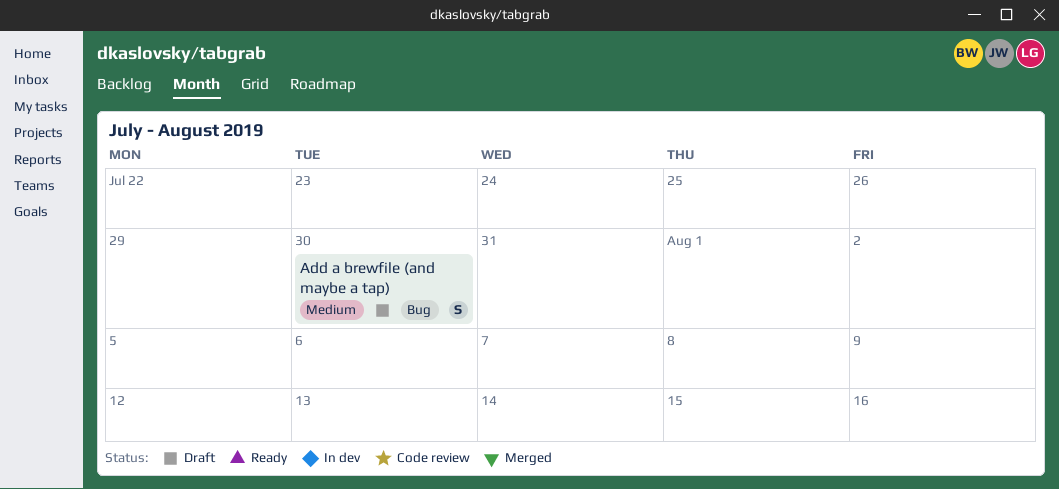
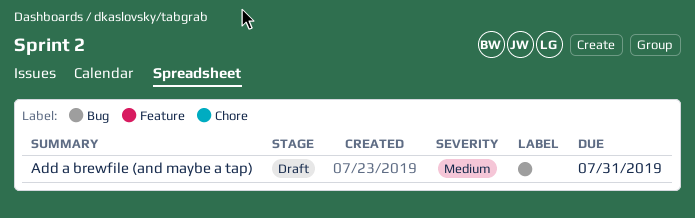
Add a brewfile (and maybe a tap), due: Jul 30 -> Jul 31

